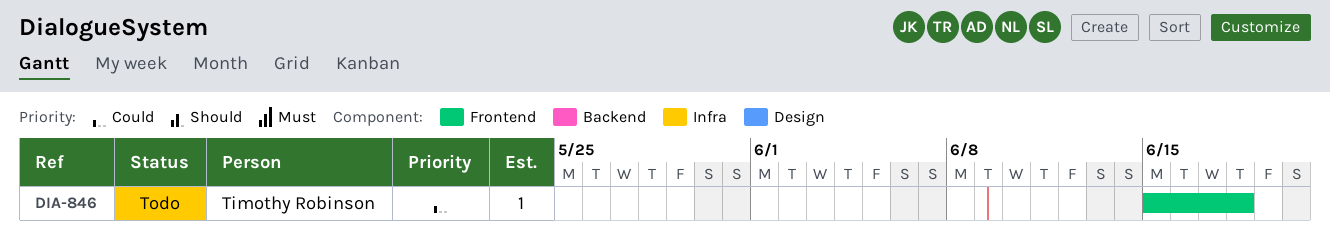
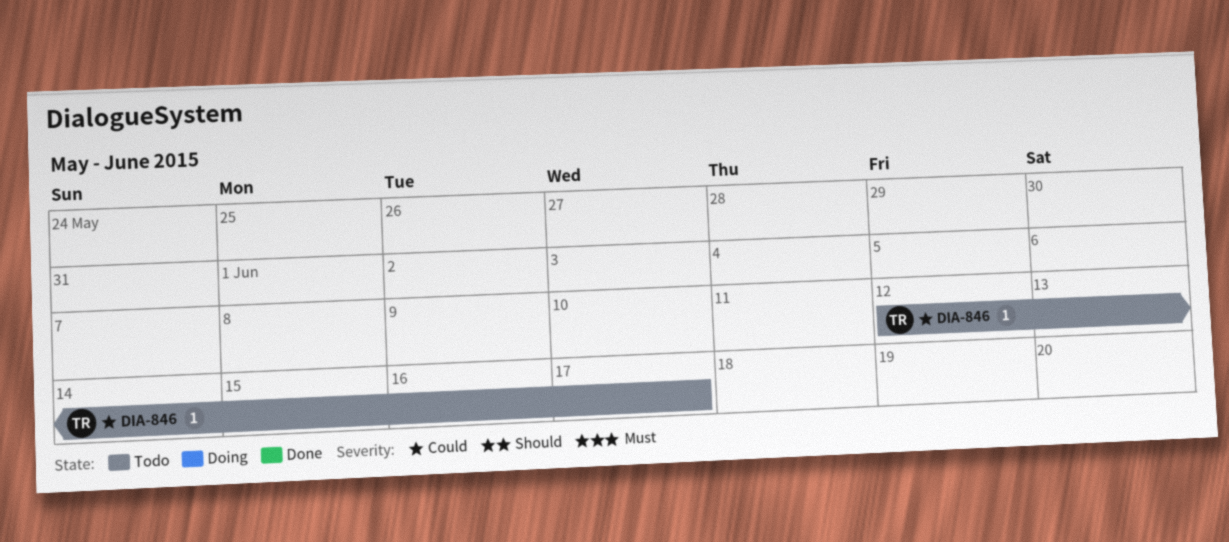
DIA-846, start: Jun 15 -> Jun 12
DIA-846, due: Jun 18 -> Jun 17

